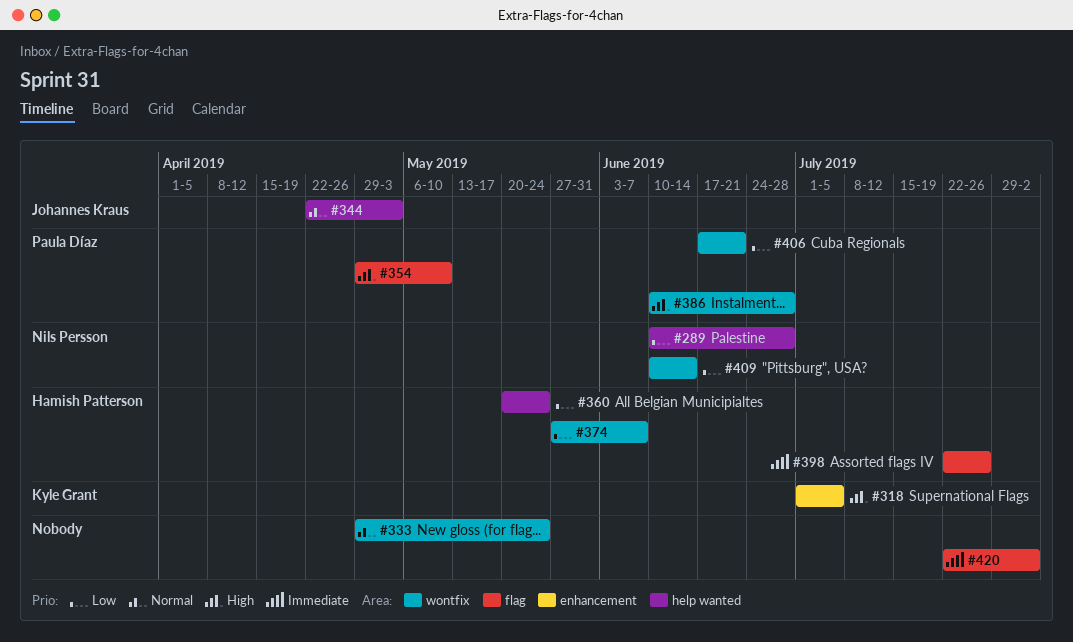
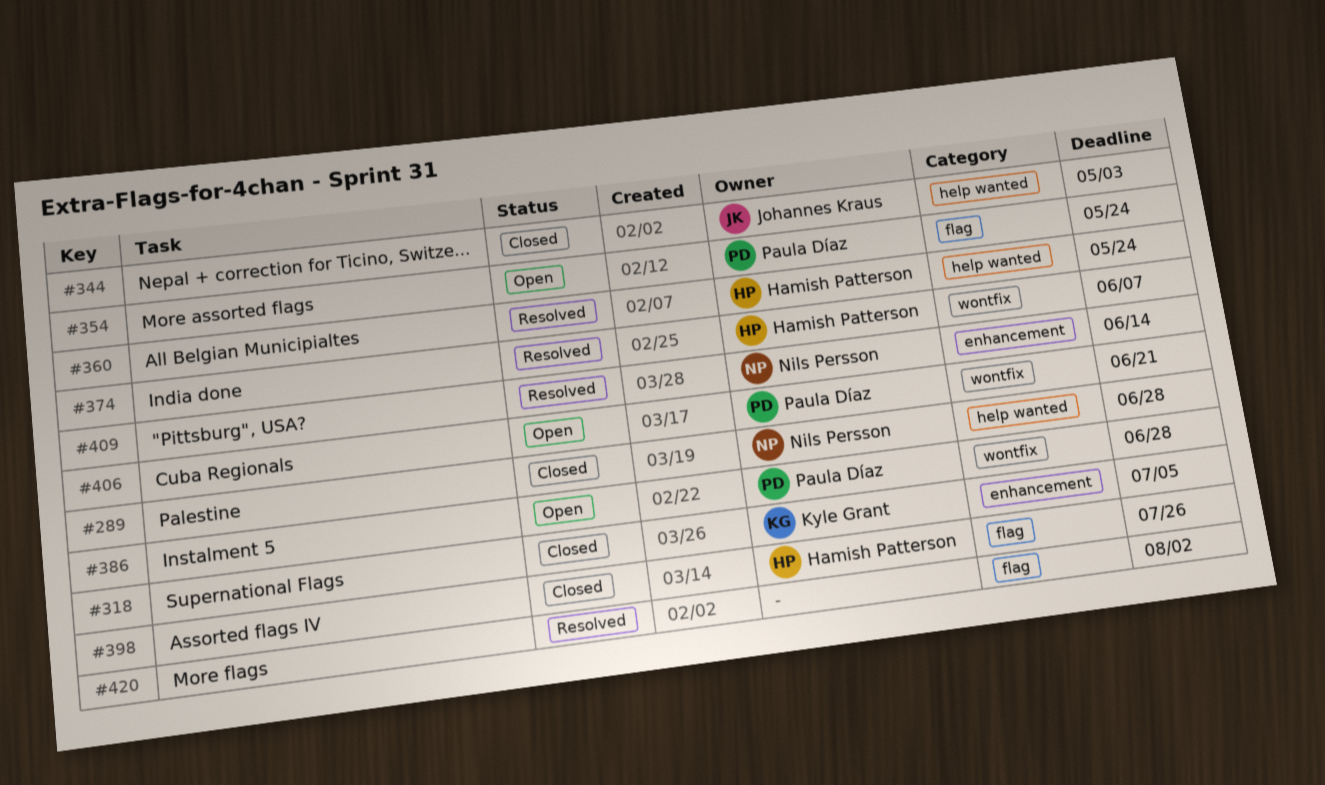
#333: present -> none
#354, due: May 10 -> May 24
#409, label: wontfix -> enhancement

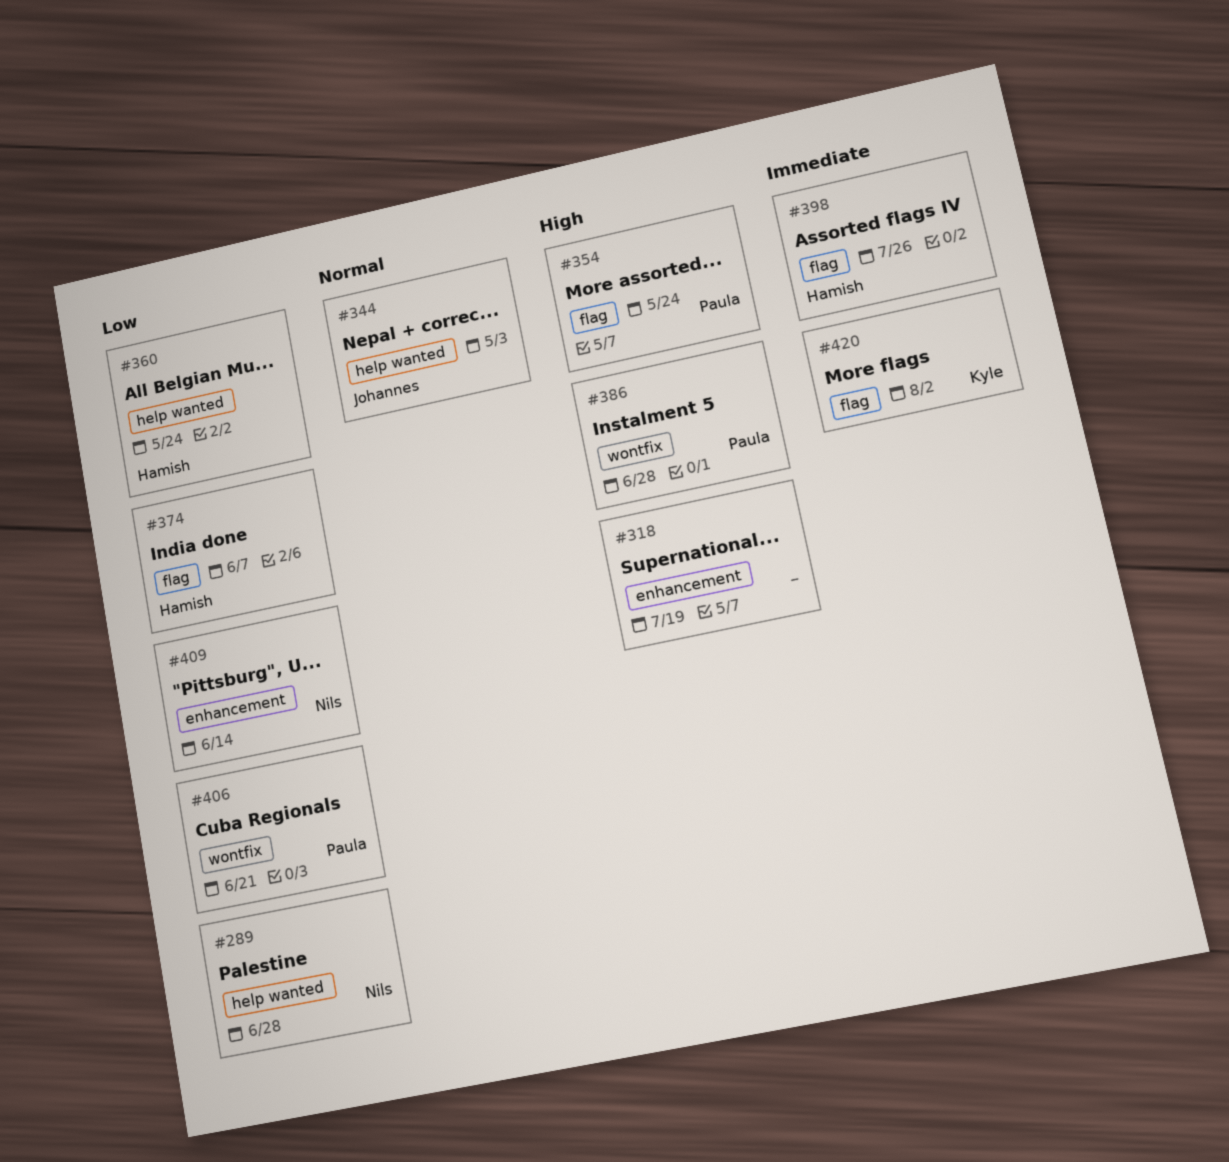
#318, owner: Kyle Grant -> none
#318, due: Jul 5 -> Jul 19
#374, label: wontfix -> flag
#420, owner: none -> Kyle Grant

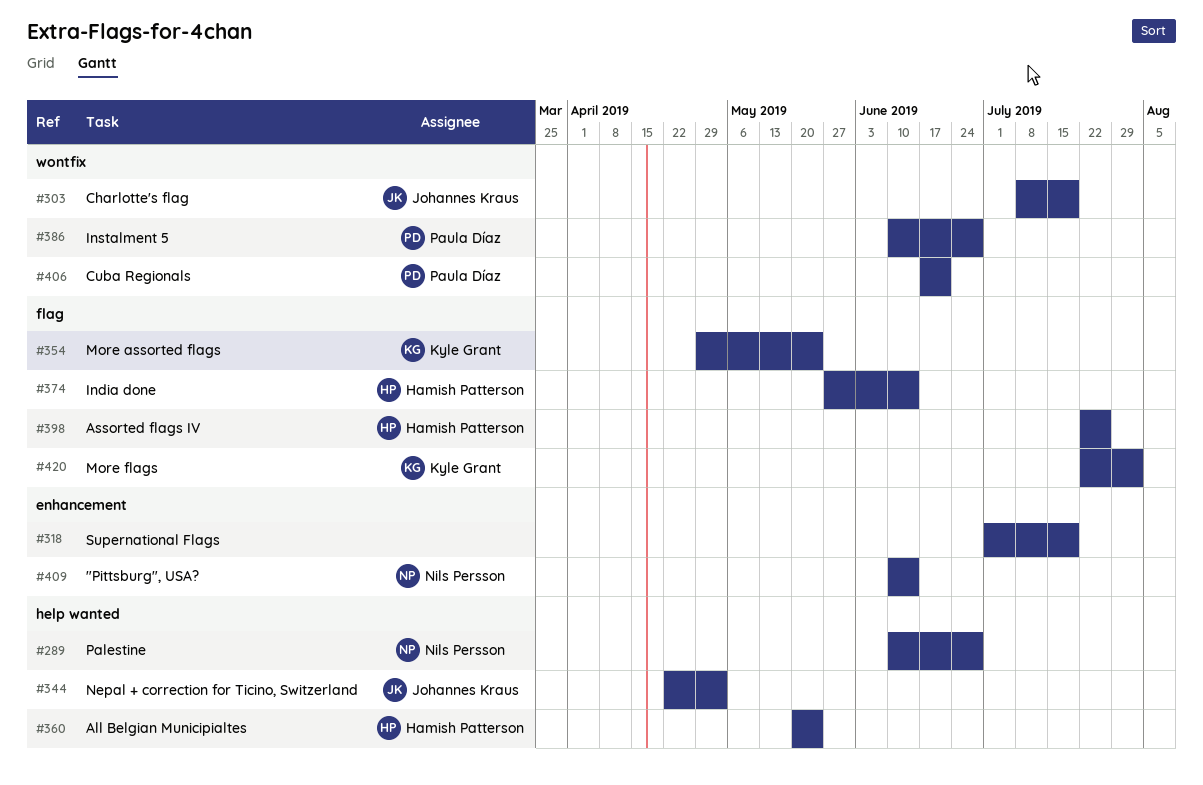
#303: none -> present
#354, owner: Paula Díaz -> Kyle Grant
#374, due: Jun 7 -> Jun 14

